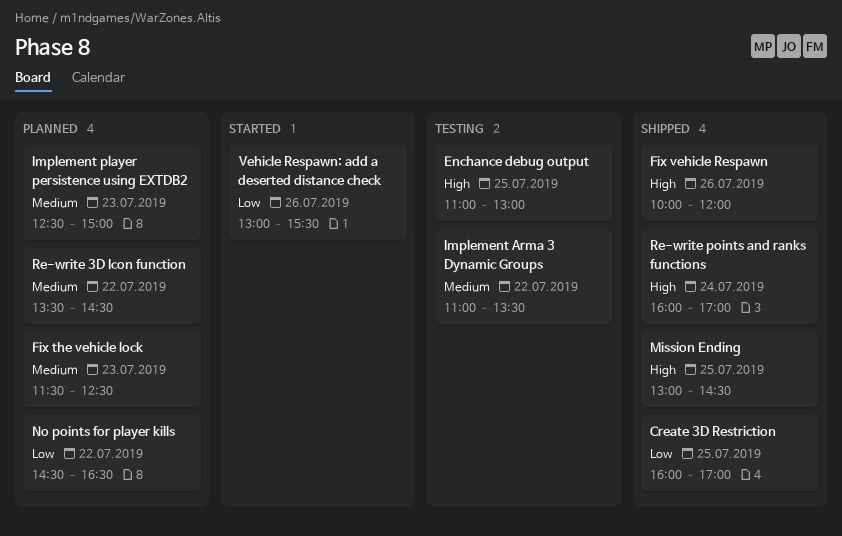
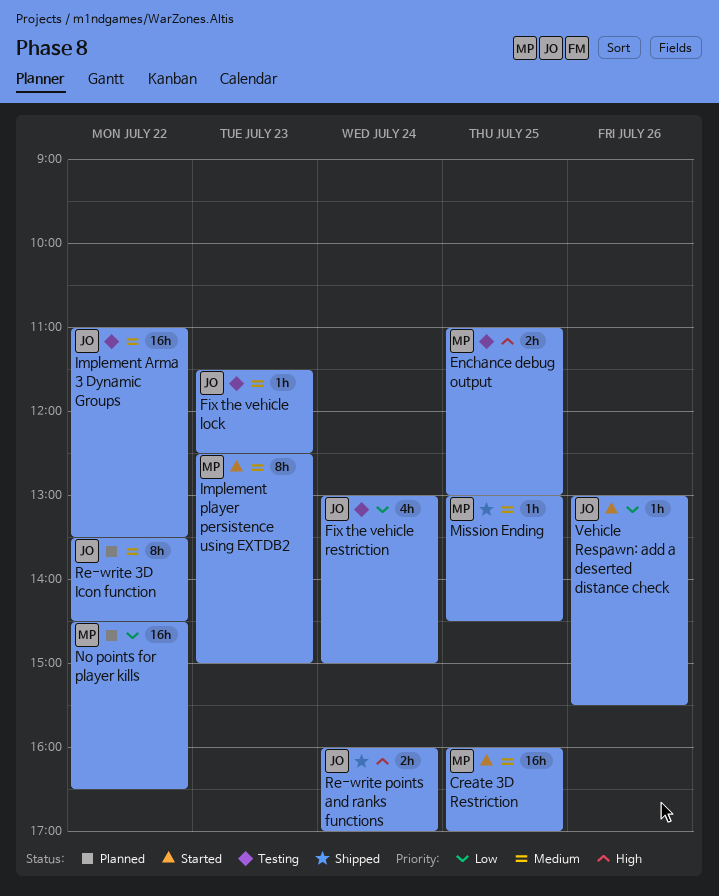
Create 3D Restriction, status: Shipped -> Started
Create 3D Restriction, priority: Low -> Medium
Fix the vehicle lock, status: Planned -> Testing
Fix the vehicle restriction: none -> present
Fix vehicle Respawn: present -> none
Implement player persistence using EXTDB2, status: Planned -> Started
Mission Ending, priority: High -> Medium

